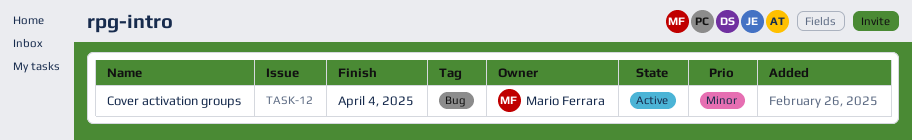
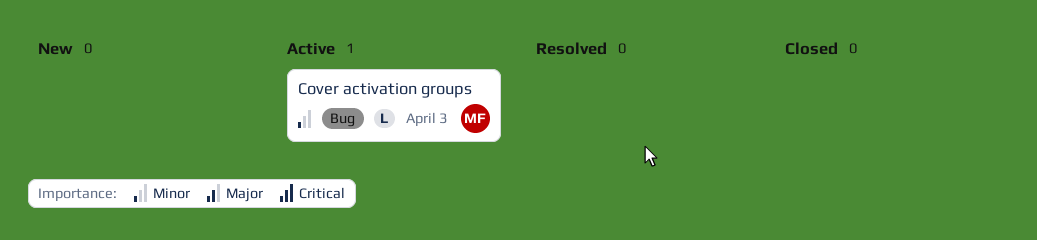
Cover activation groups, due: Apr 4 -> Apr 3

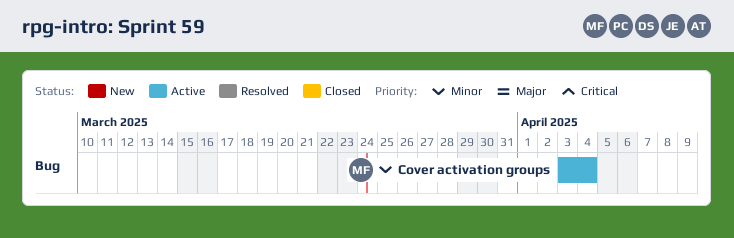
Cover activation groups, due: Apr 3 -> Apr 4

